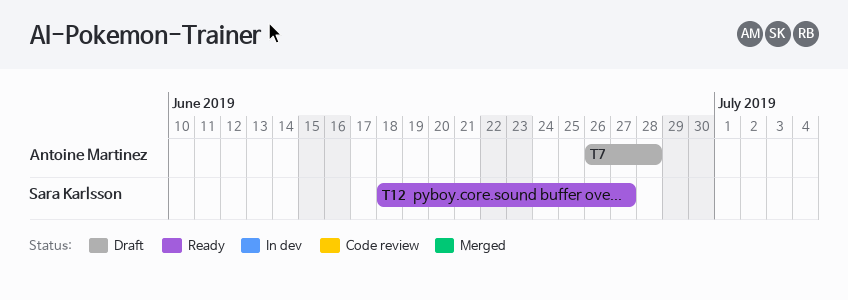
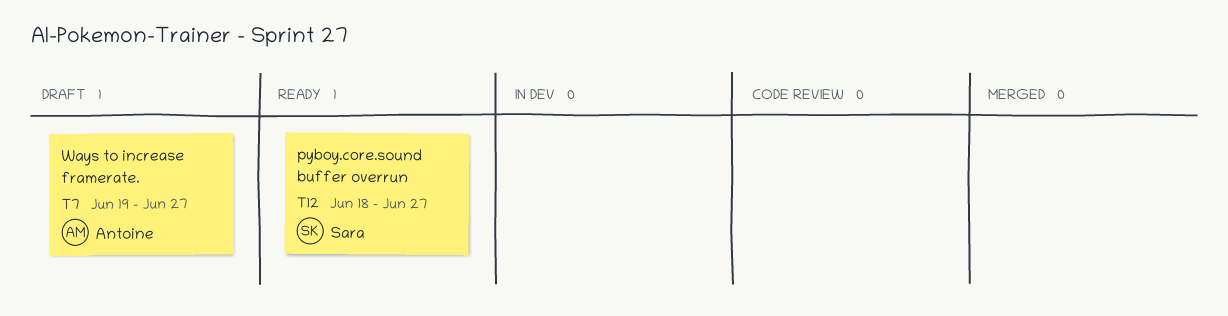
T7, start: Jun 26 -> Jun 19
T7, due: Jun 28 -> Jun 27

